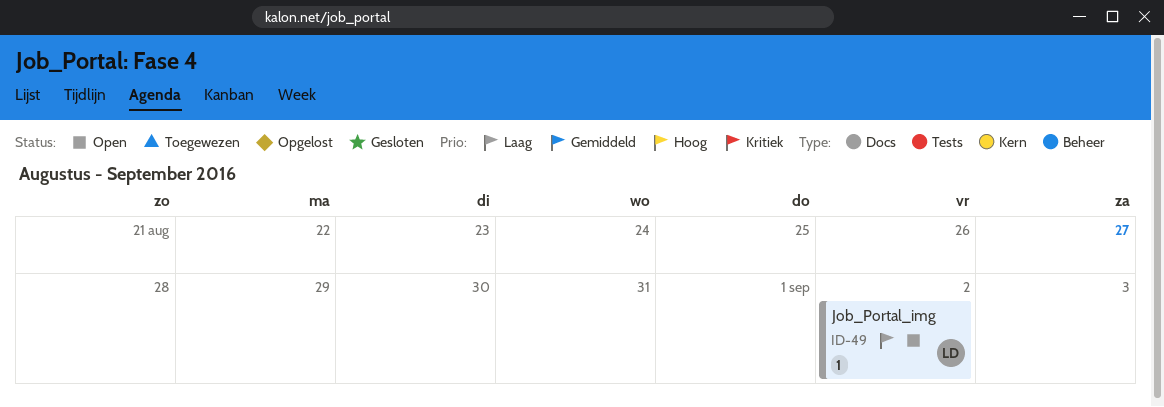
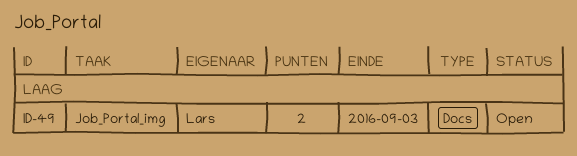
ID-49, estimate: 1 -> 2
ID-49, due: Sep 2 -> Sep 3

